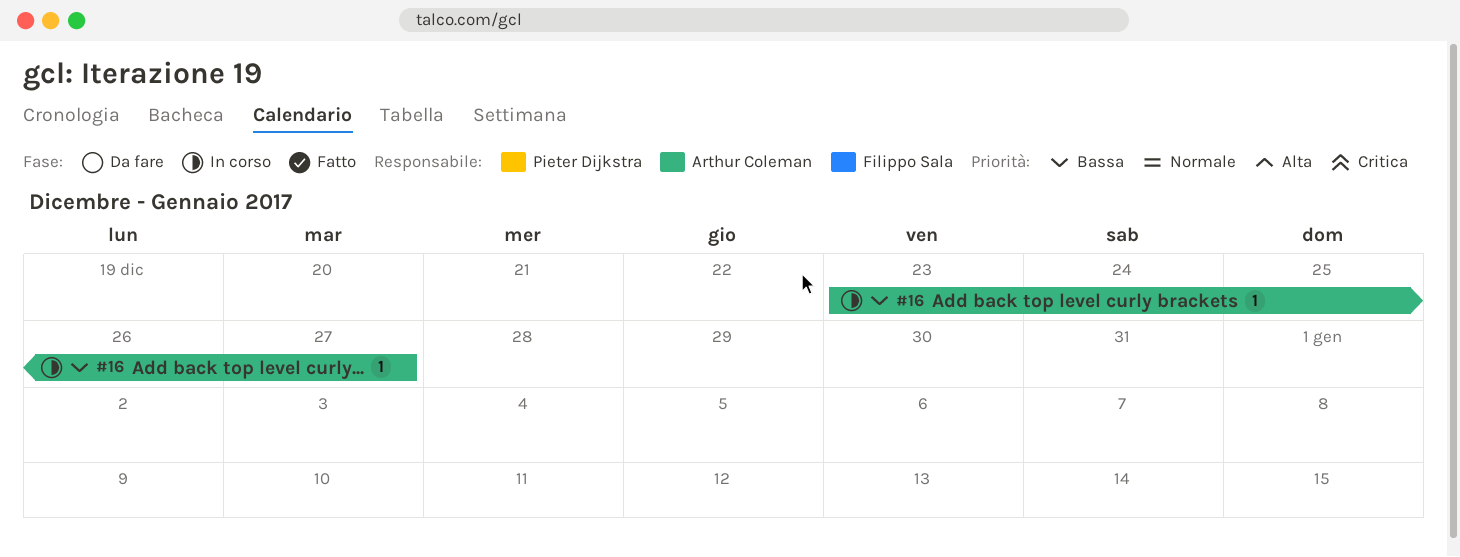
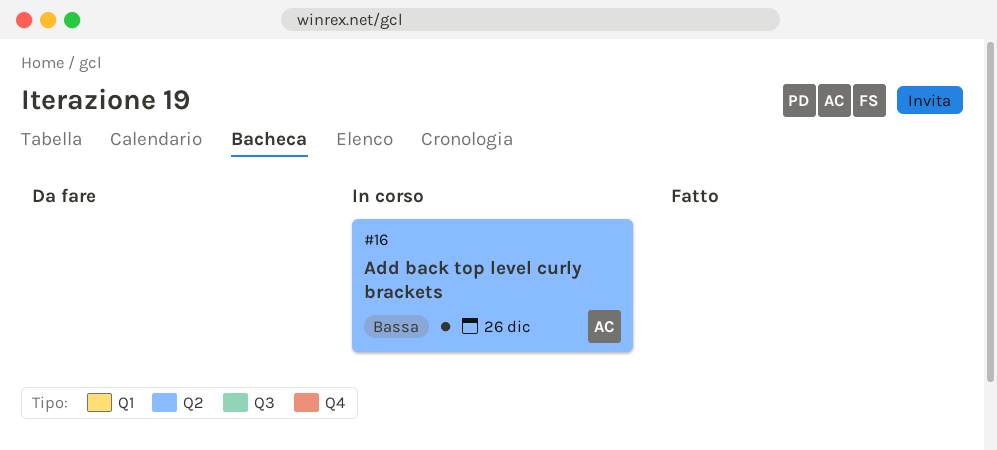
#16, due: Dec 27 -> Dec 26

